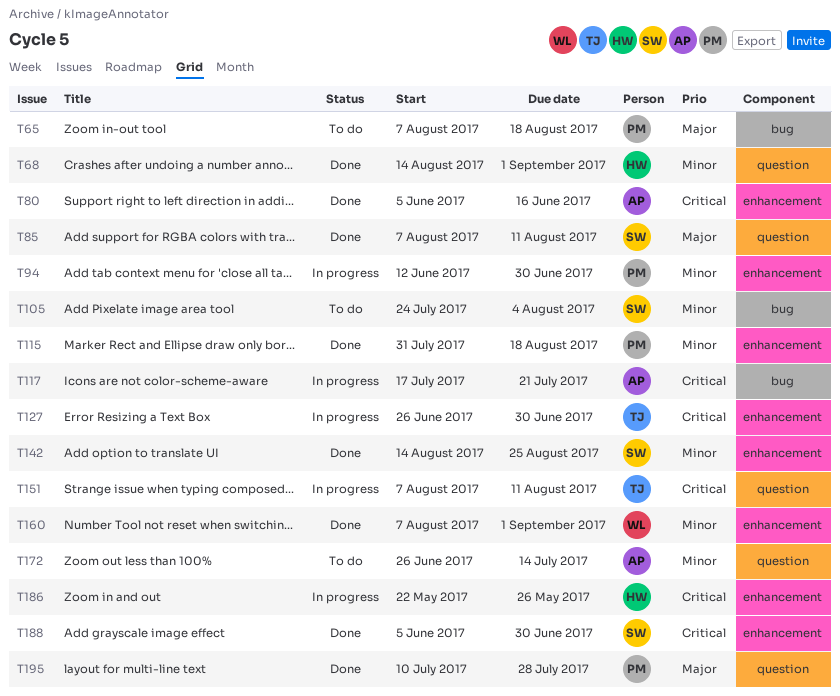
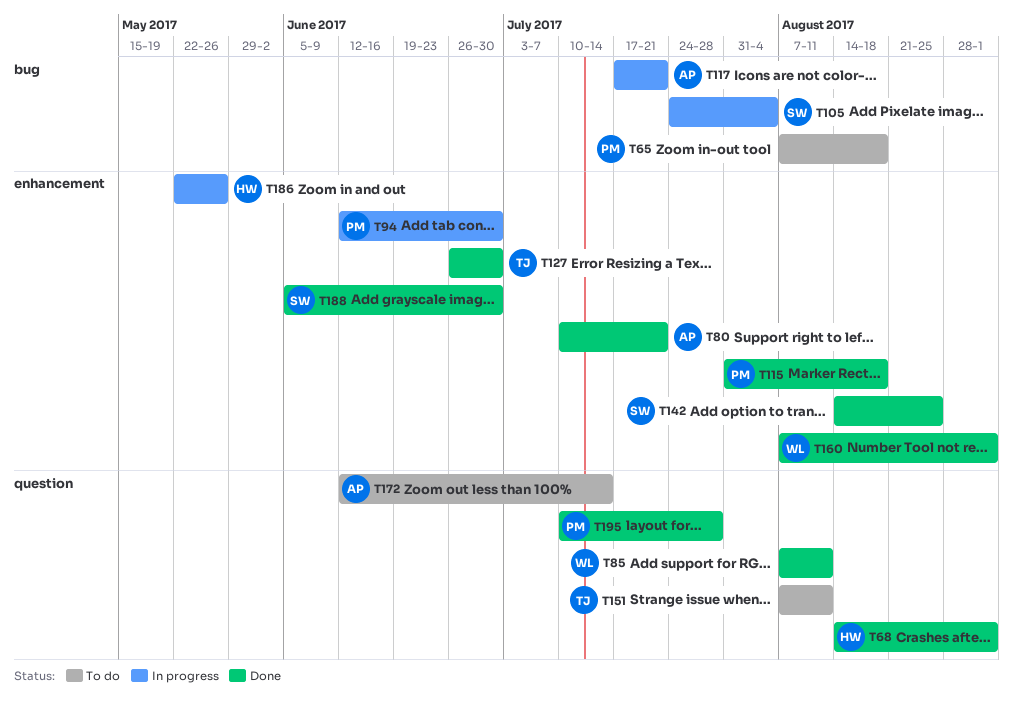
T80, start: Jun 5 -> Jul 10
T80, due: Jun 16 -> Jul 21
T85, owner: SW -> WL
T105, status: To do -> In progress
T127, status: In progress -> Done
T151, status: In progress -> To do
T172, start: Jun 26 -> Jun 12

